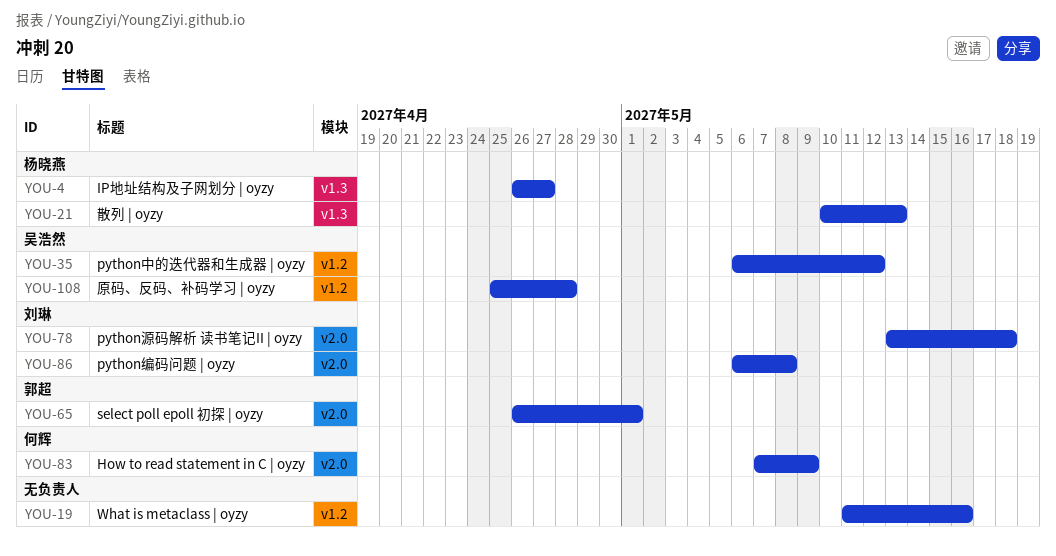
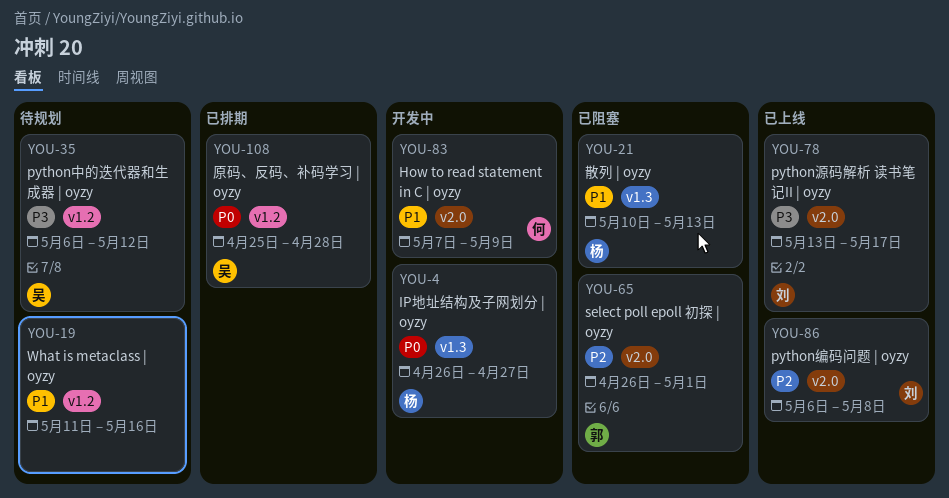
YOU-78, due: May 18 -> May 17

